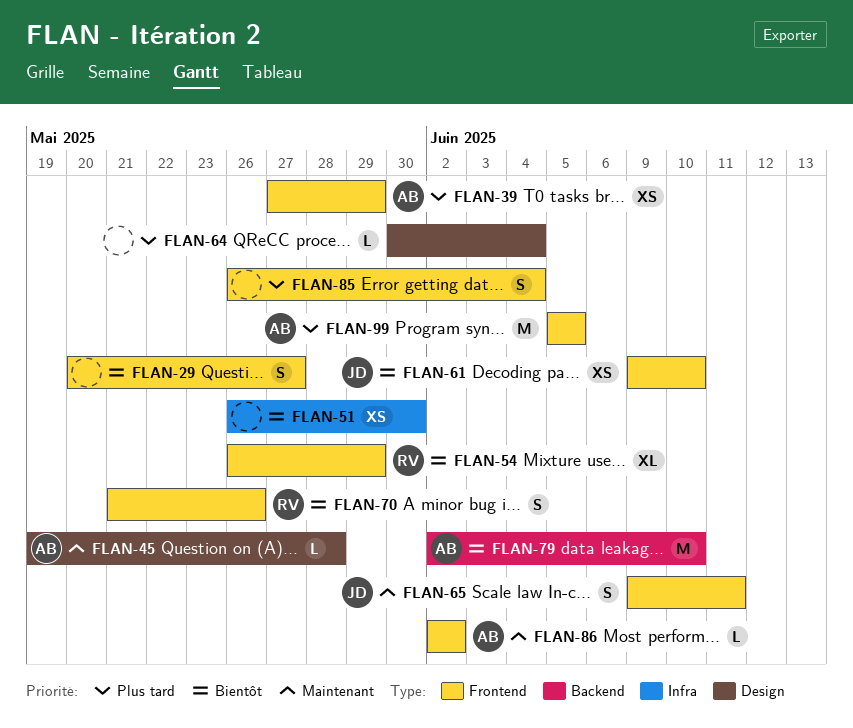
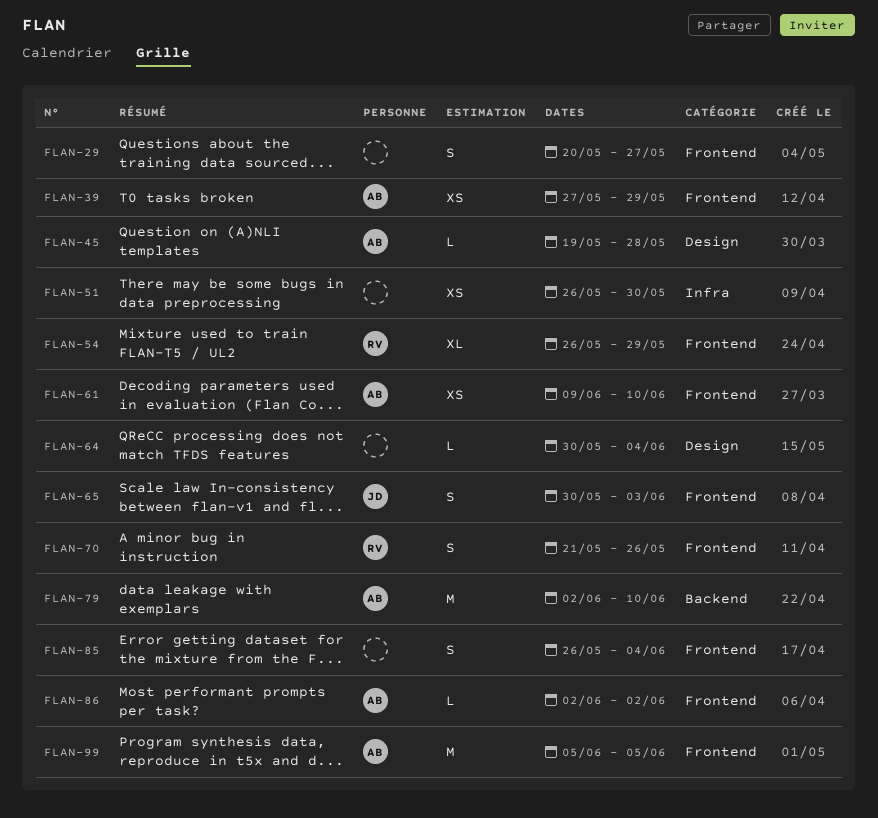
FLAN-61, owner: JD -> AB
FLAN-65, start: Jun 9 -> May 30
FLAN-65, due: Jun 11 -> Jun 3

